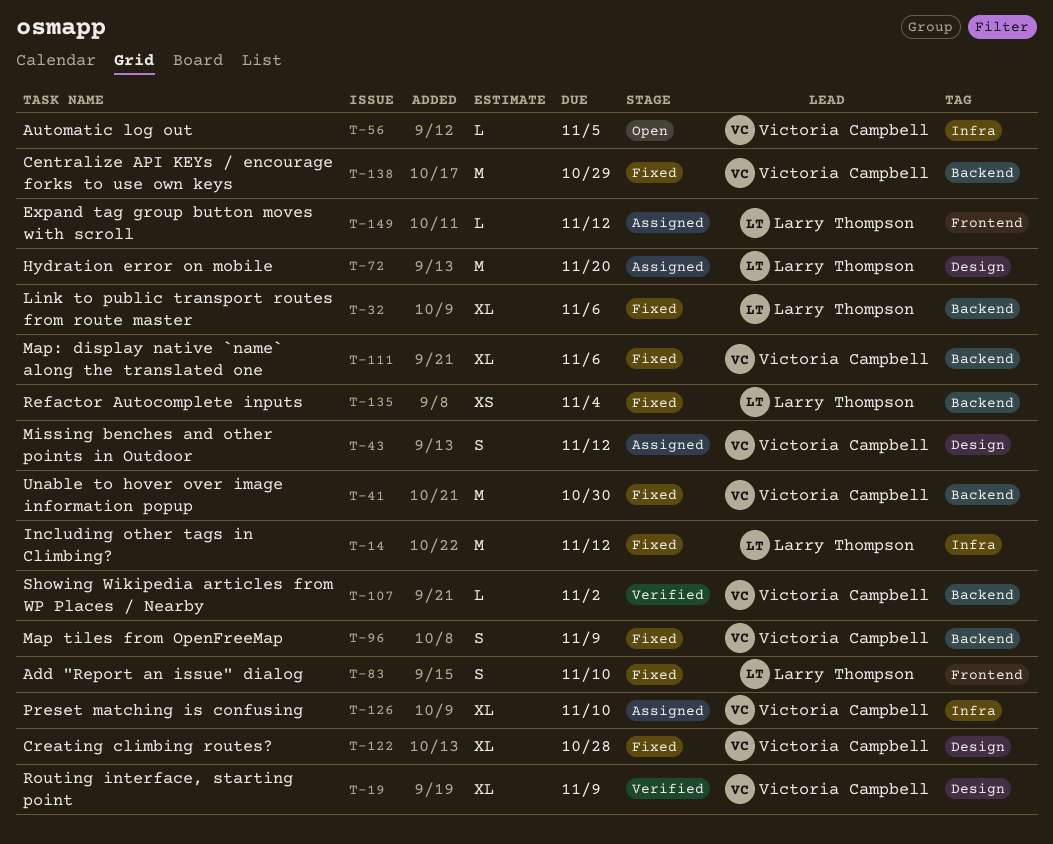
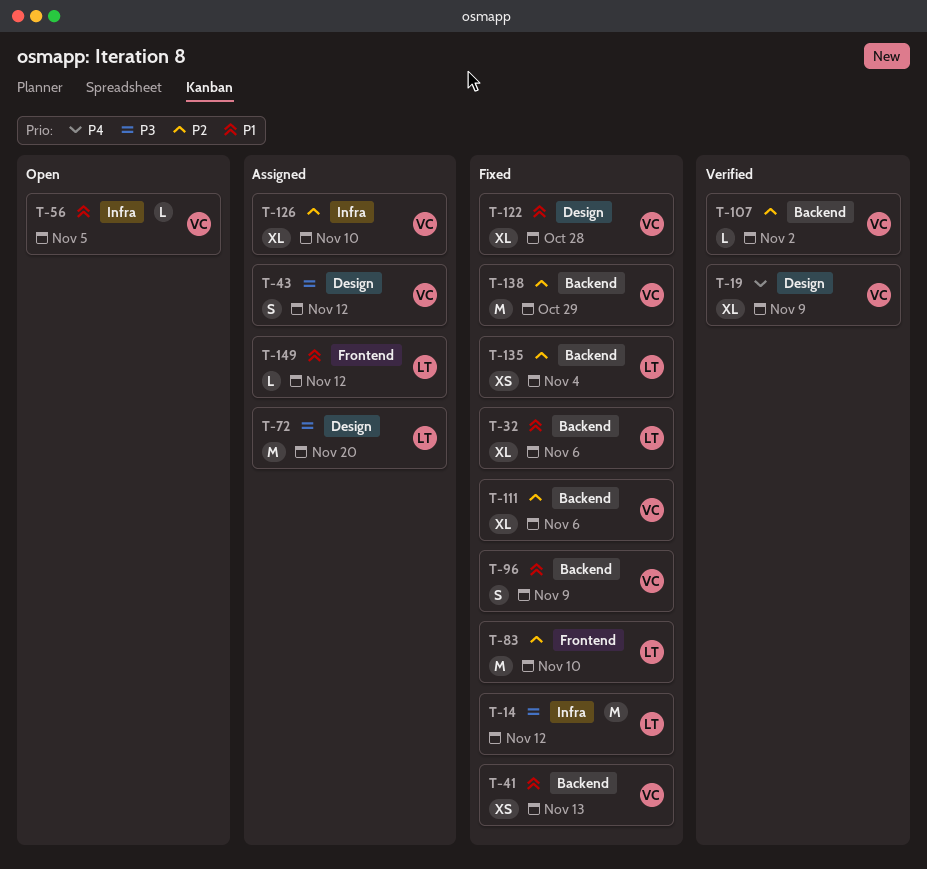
T-41, estimate: M -> XS
T-41, due: Oct 30 -> Nov 13
T-83, estimate: S -> M

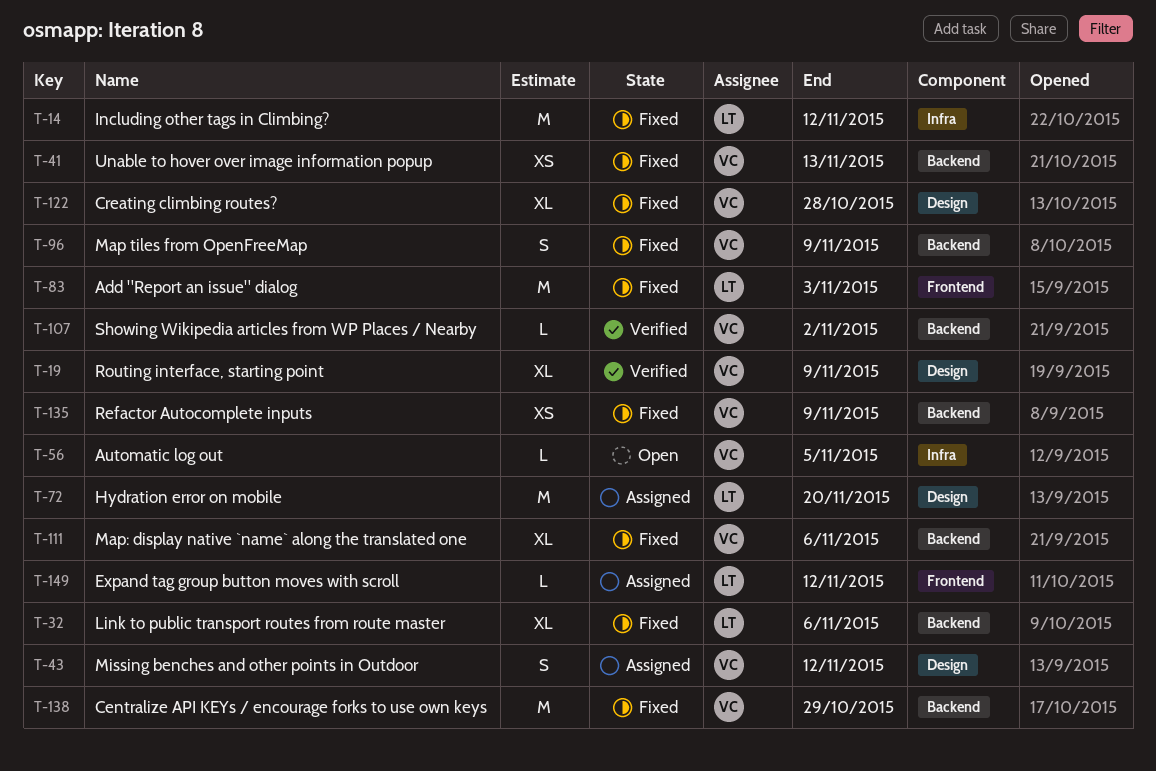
T-83, due: Nov 10 -> Nov 3
T-126: present -> none
T-135, owner: LT -> VC
T-135, due: Nov 4 -> Nov 9

